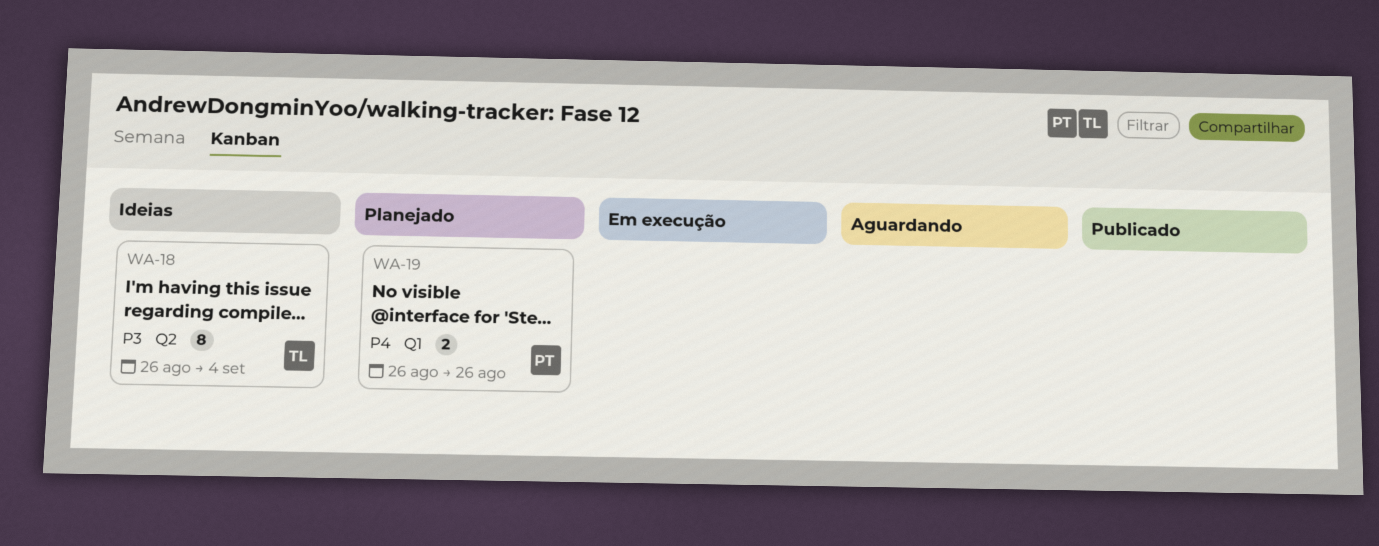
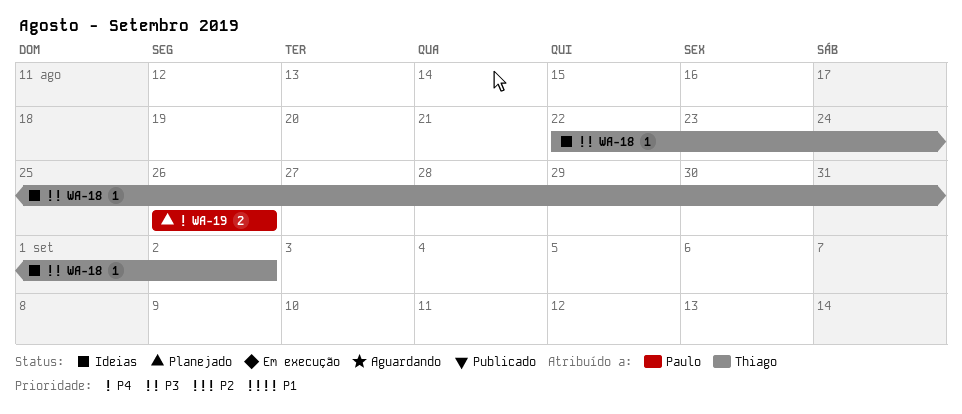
WA-18, estimate: 8 -> 1
WA-18, start: Aug 26 -> Aug 22
WA-18, due: Sep 4 -> Sep 2

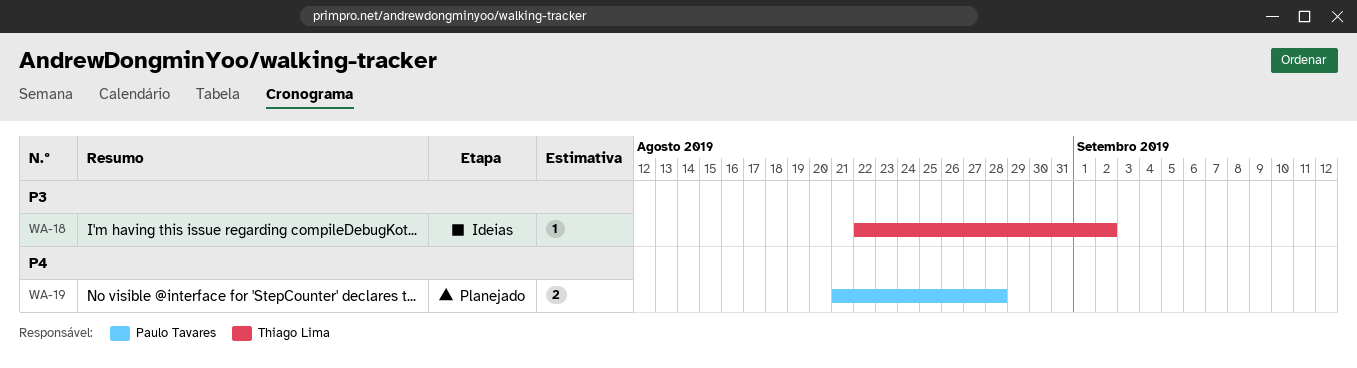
WA-19, start: Aug 26 -> Aug 21
WA-19, due: Aug 26 -> Aug 28

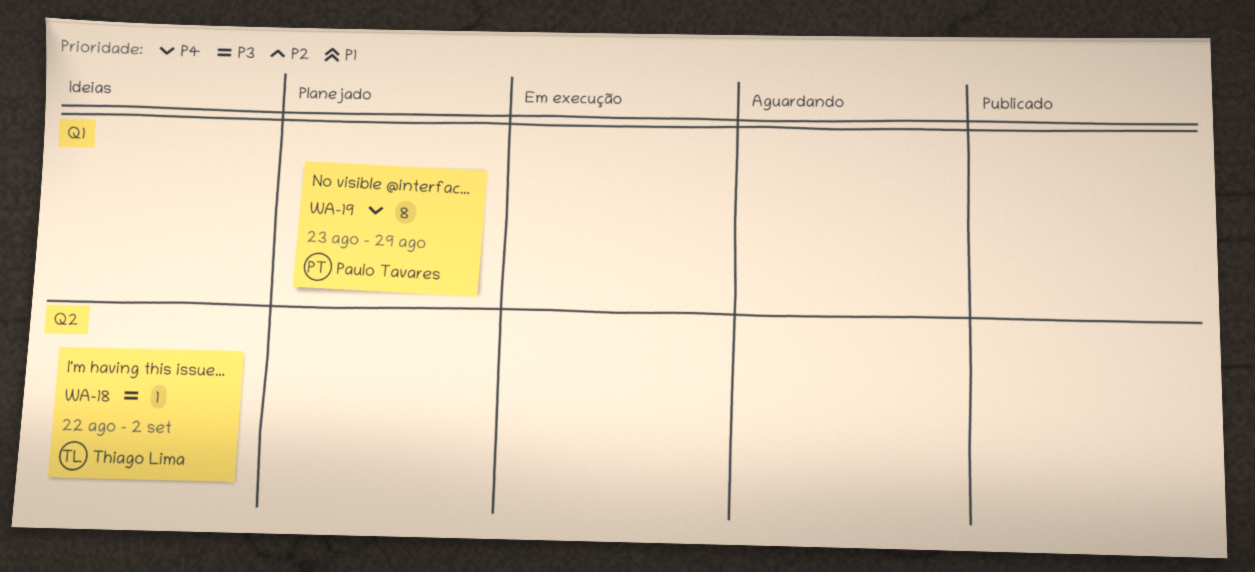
WA-19, estimate: 2 -> 8
WA-19, start: Aug 21 -> Aug 23
WA-19, due: Aug 28 -> Aug 29

